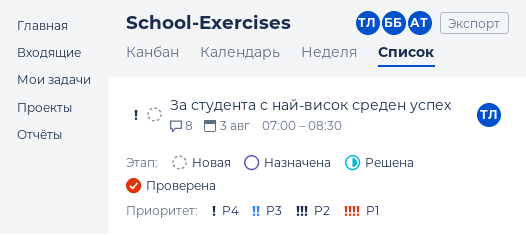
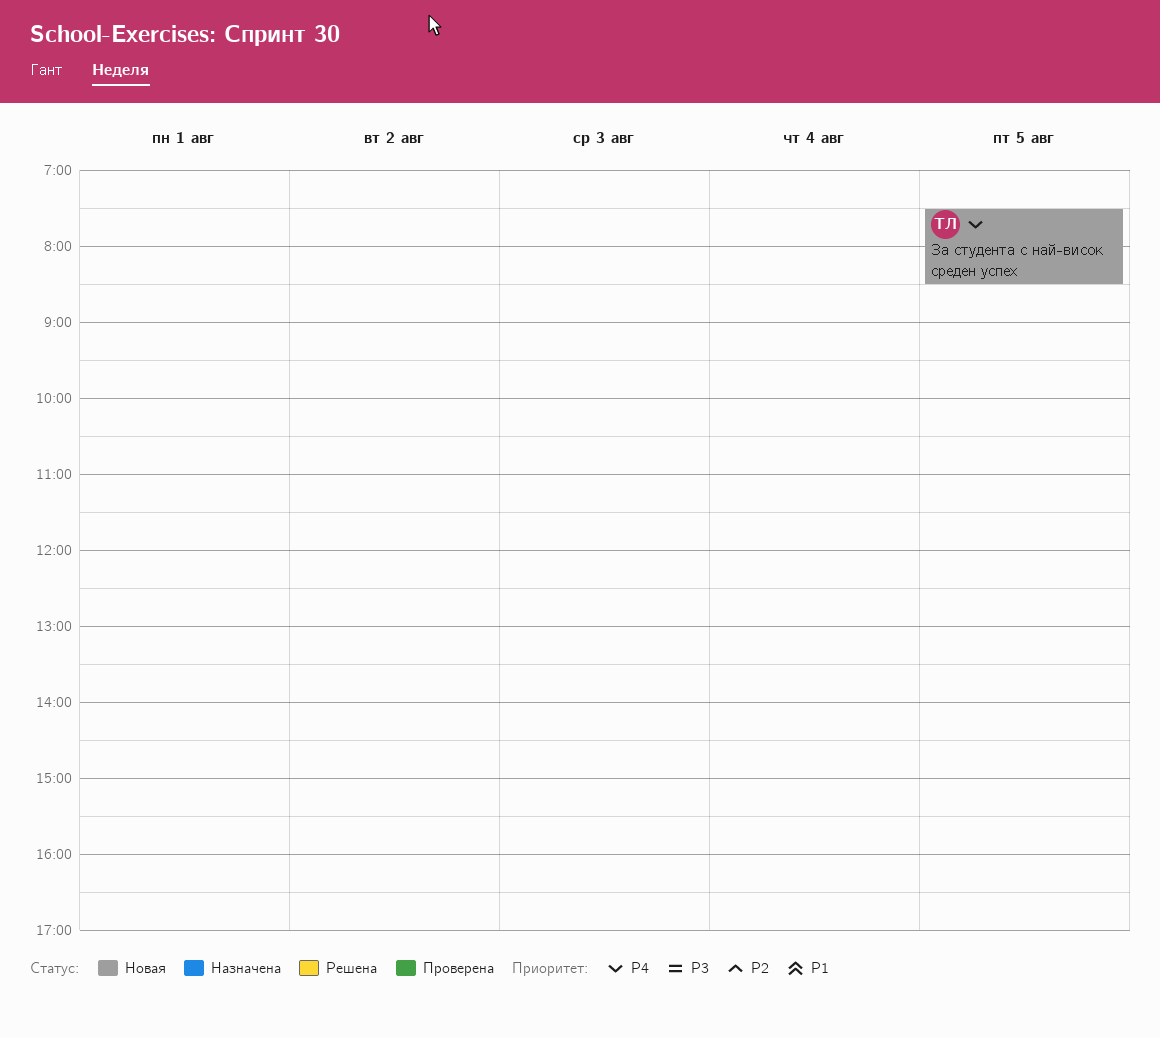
За студента с най-висок среден успех, day: Aug 3 -> Aug 5
За студента с най-висок среден успех, begins: 07:00 -> 07:30

